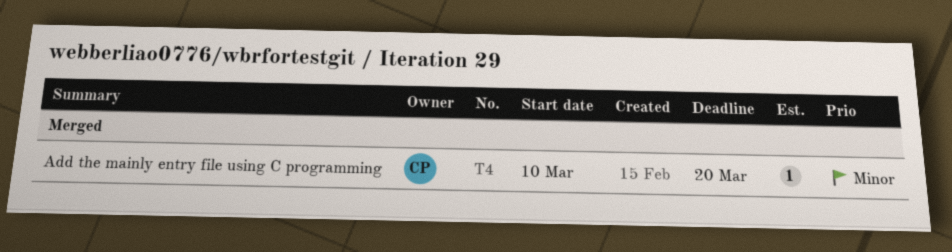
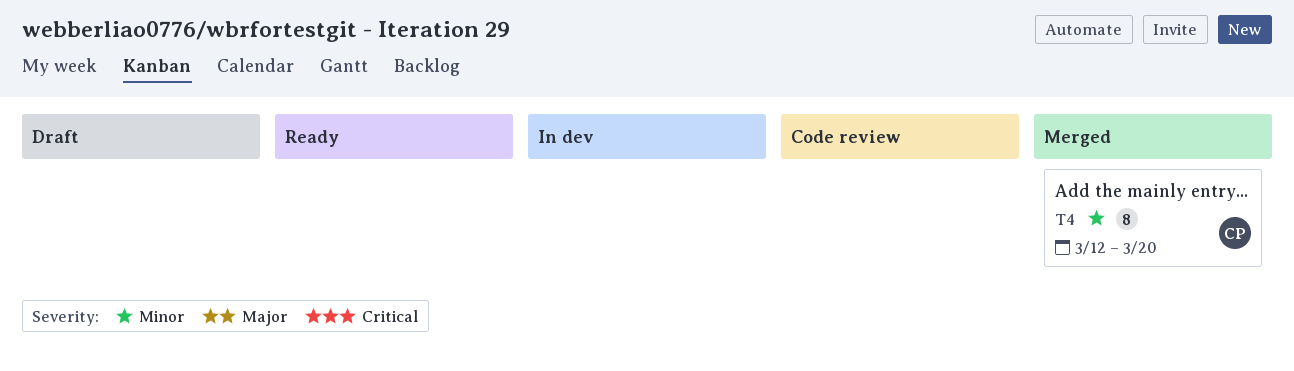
T4, estimate: 1 -> 8
T4, start: Mar 10 -> Mar 12

